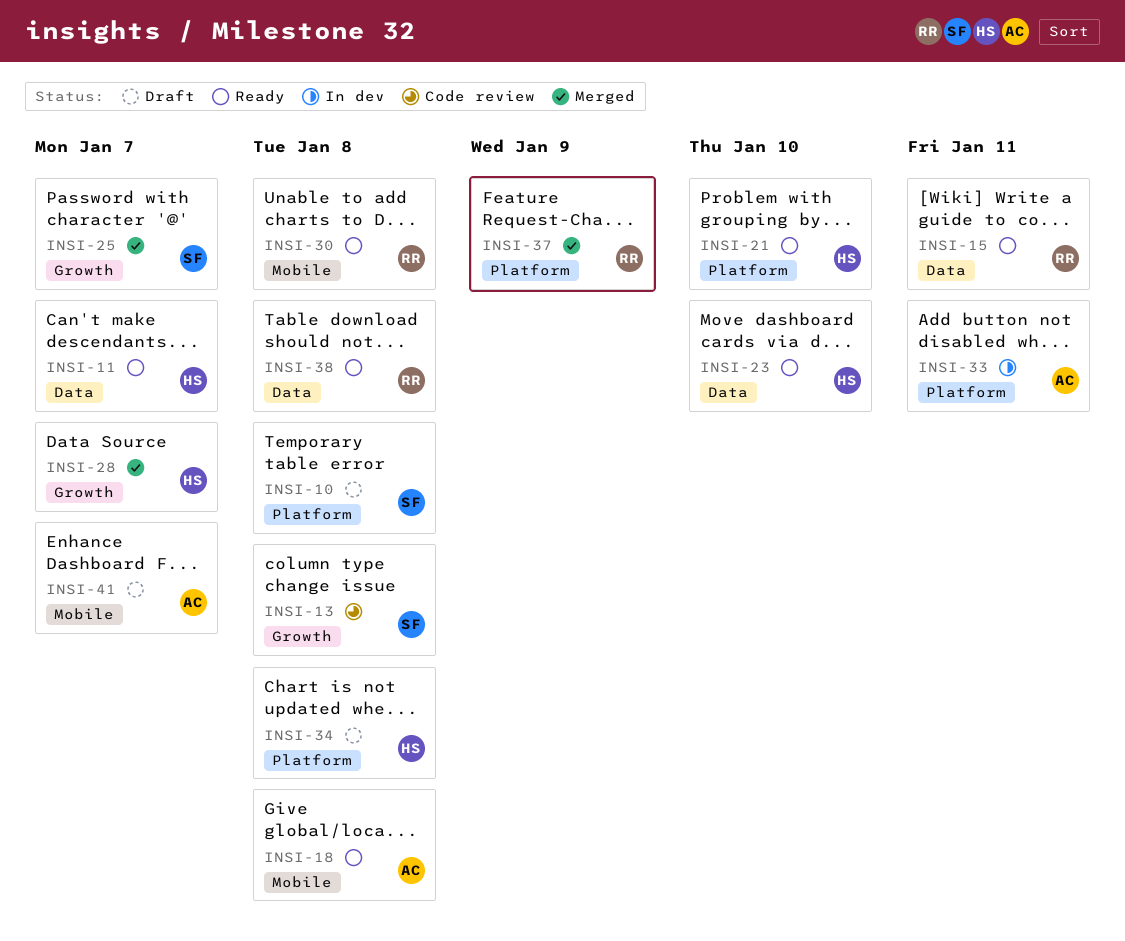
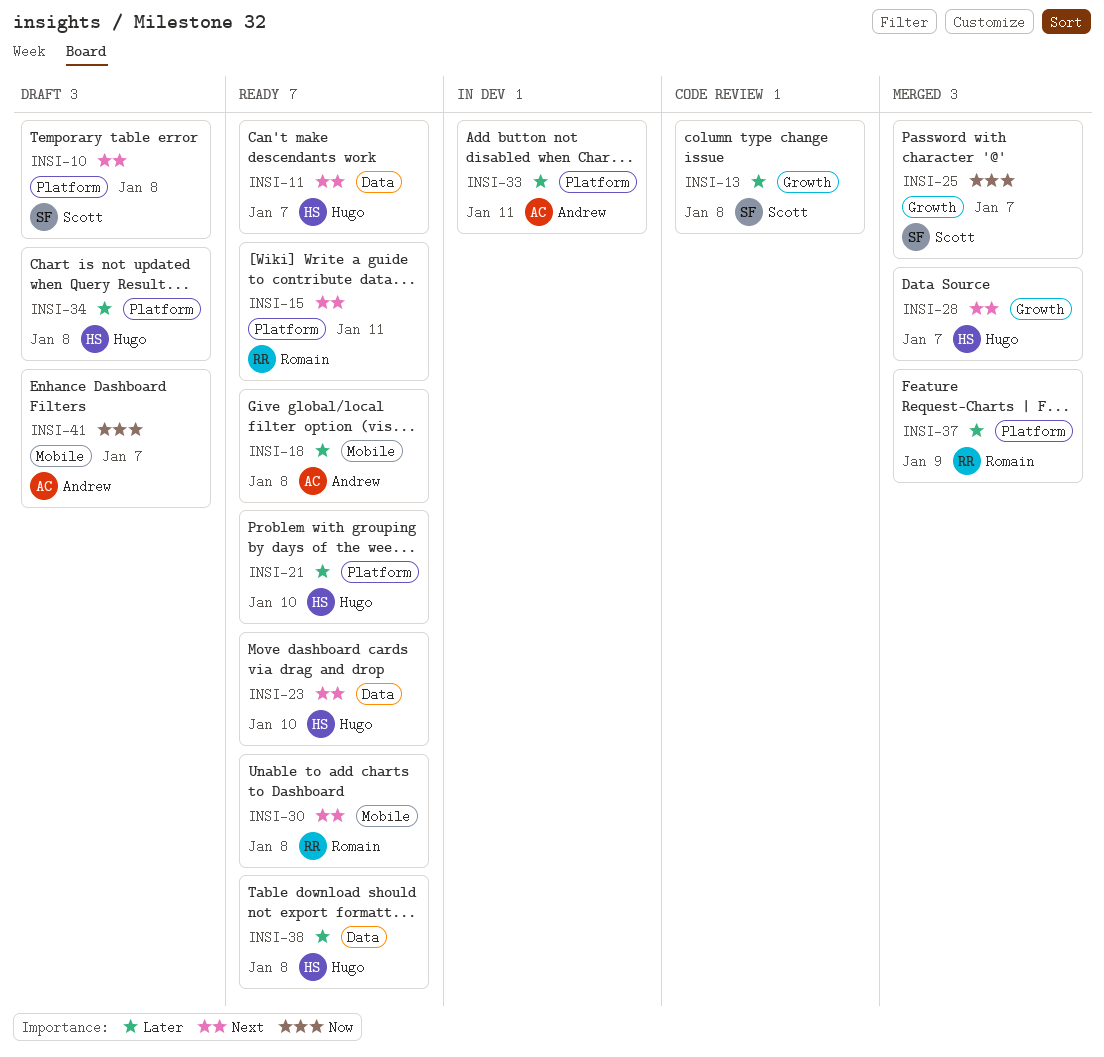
INSI-15, label: Data -> Platform
INSI-38, owner: Romain -> Hugo

